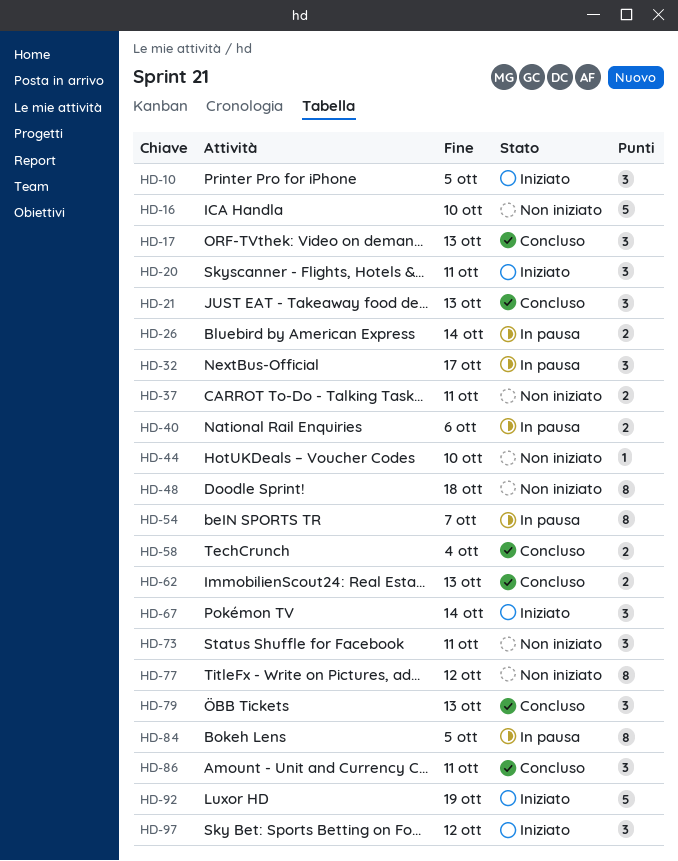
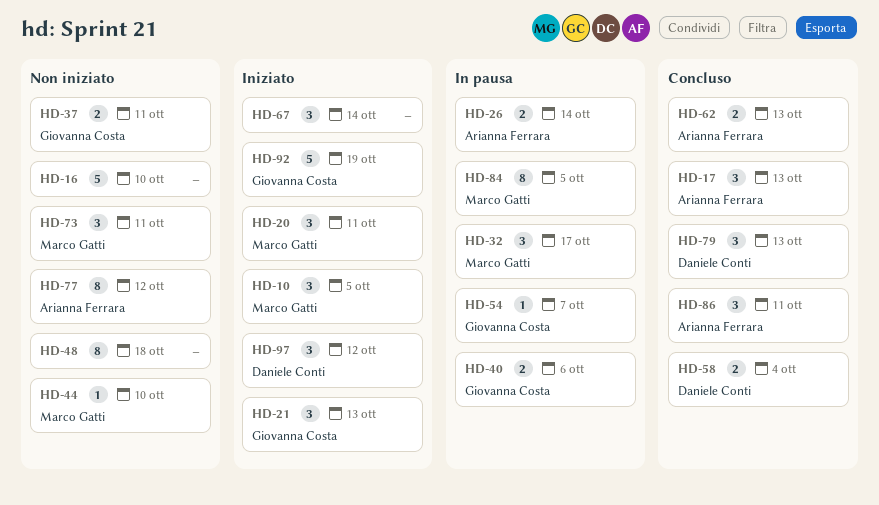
HD-21, status: Concluso -> Iniziato
HD-54, estimate: 8 -> 1

